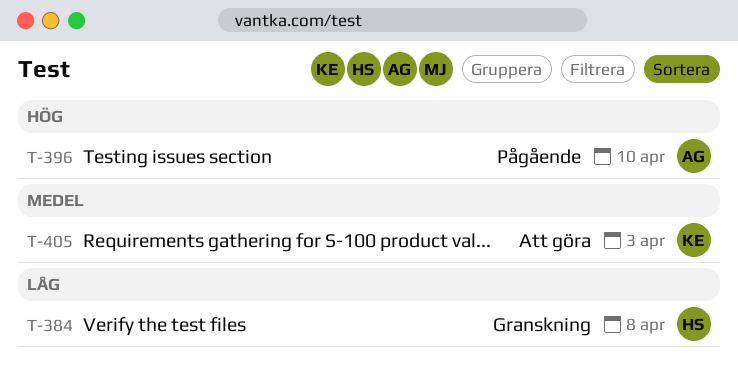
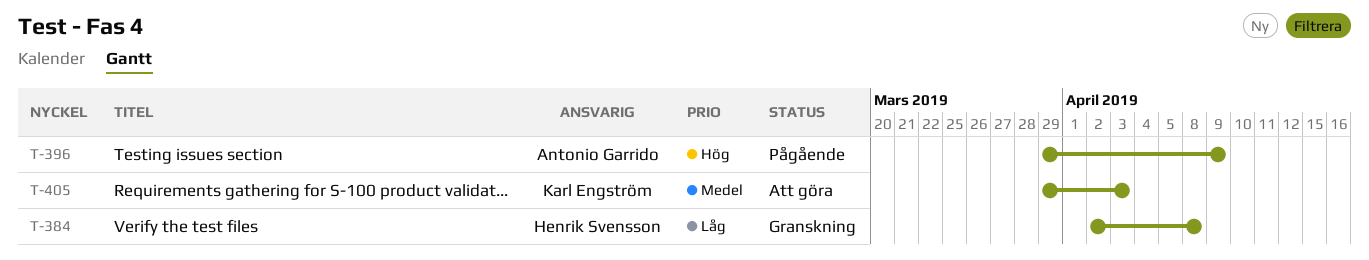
T-396, due: Apr 10 -> Apr 9

